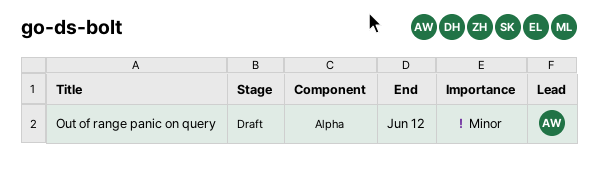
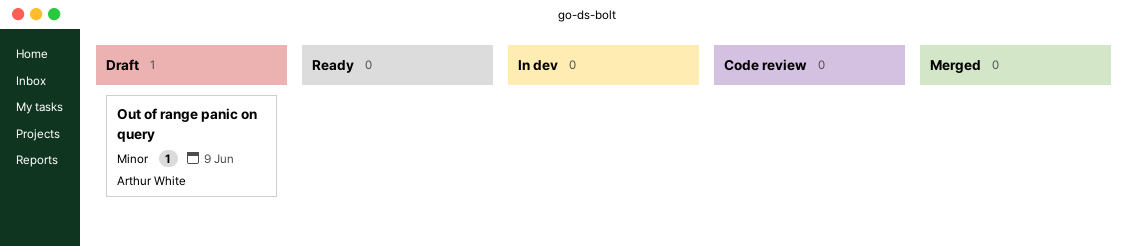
Out of range panic on query, due: Jun 12 -> Jun 9

